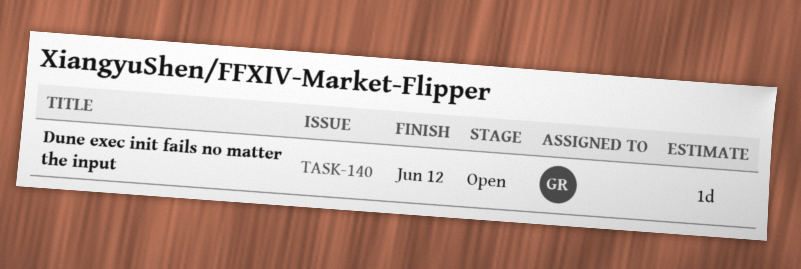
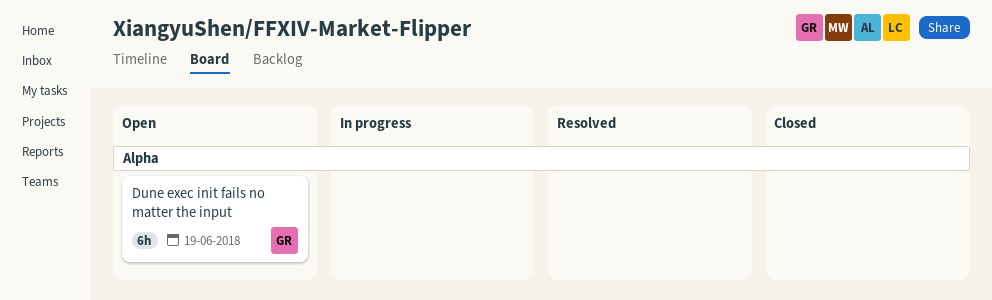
Dune exec init fails no matter the input, estimate: 1d -> 6h
Dune exec init fails no matter the input, due: Jun 12 -> Jun 19

